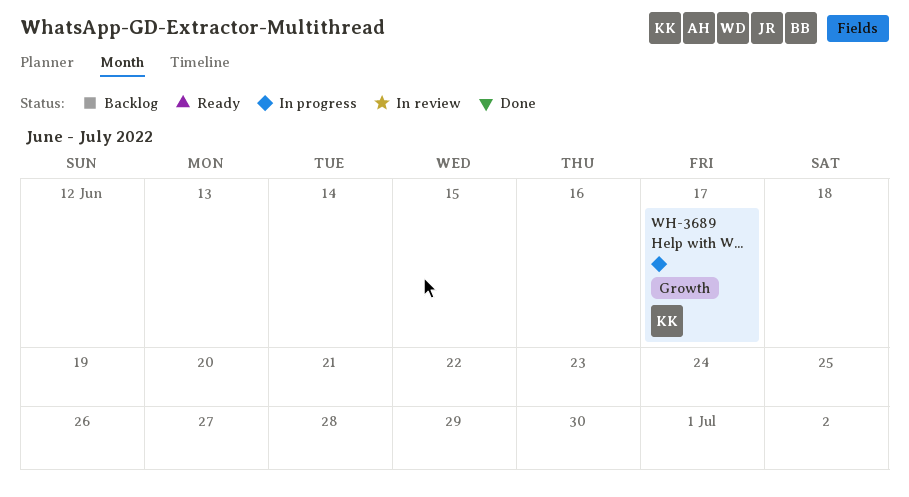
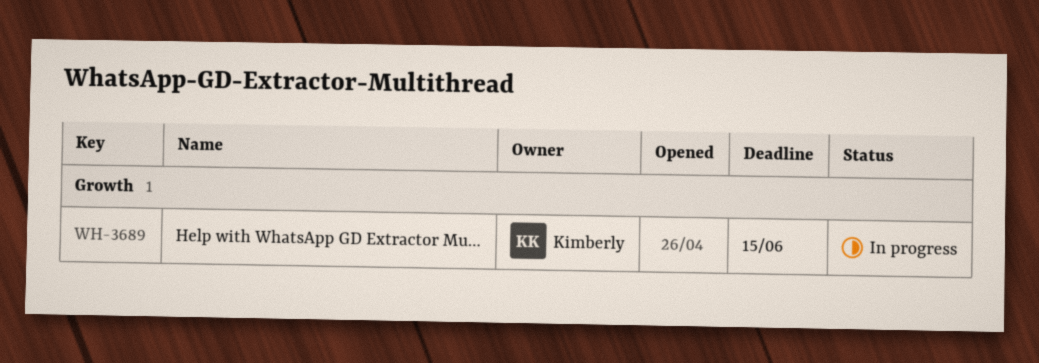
WH-3689, due: Jun 17 -> Jun 15

